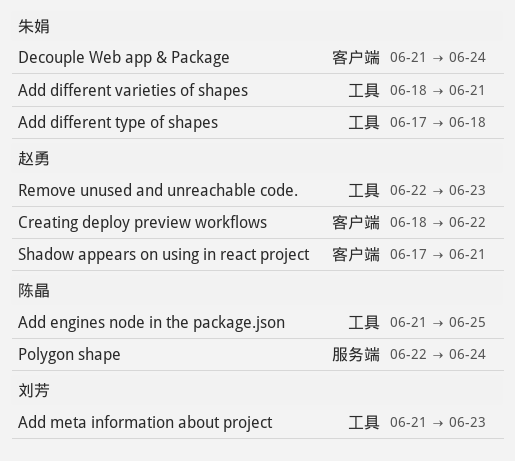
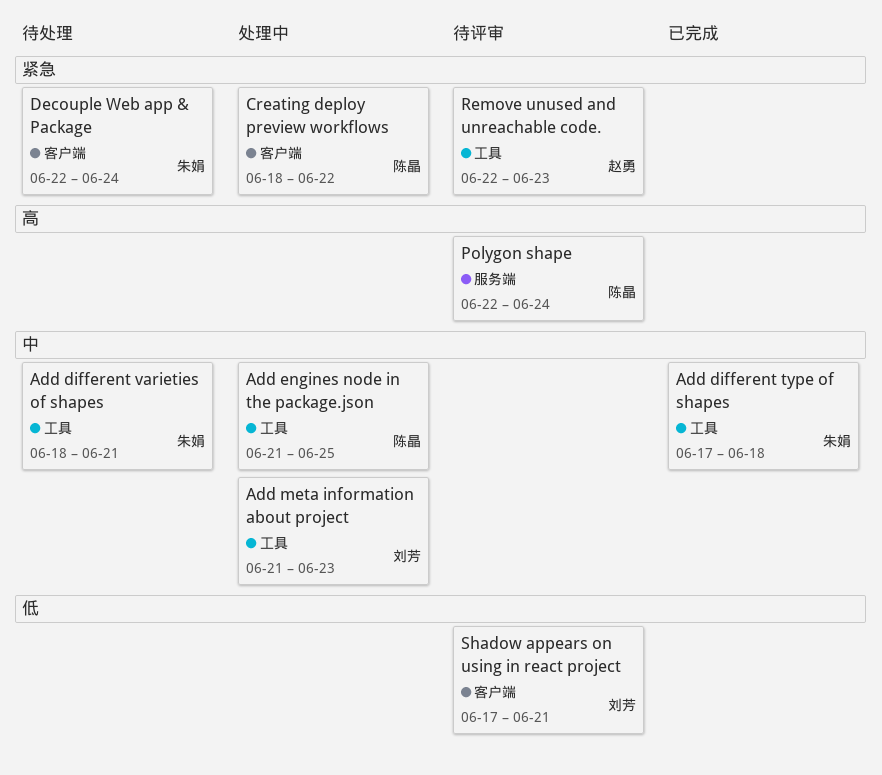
Creating deploy preview workflows, owner: 赵勇 -> 陈晶
Decouple Web app & Package, start: Jun 21 -> Jun 22
Shadow appears on using in react project, owner: 赵勇 -> 刘芳

